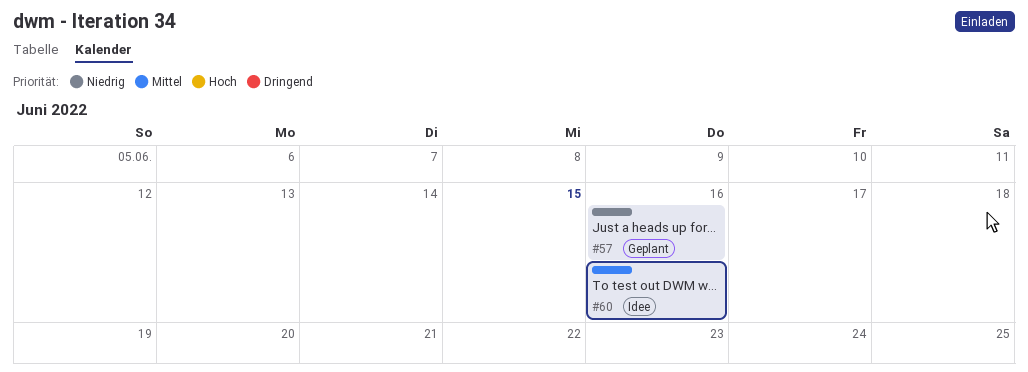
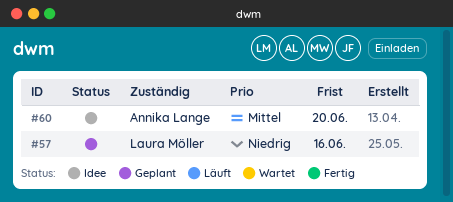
#60, due: Jun 16 -> Jun 20

